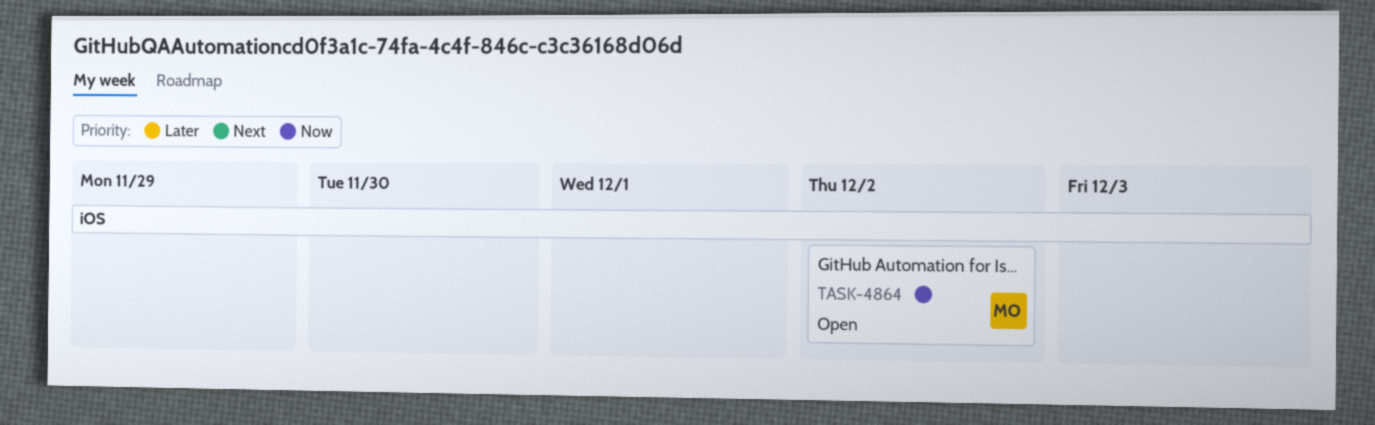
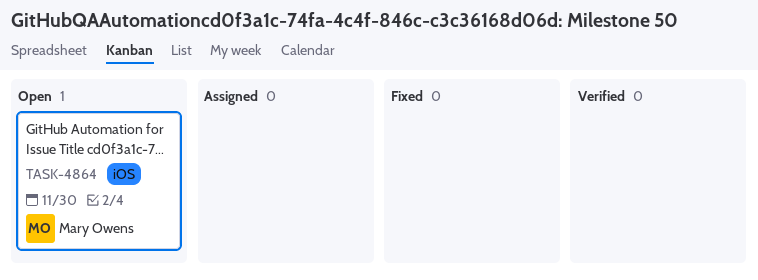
TASK-4864, due: Dec 2 -> Nov 30

